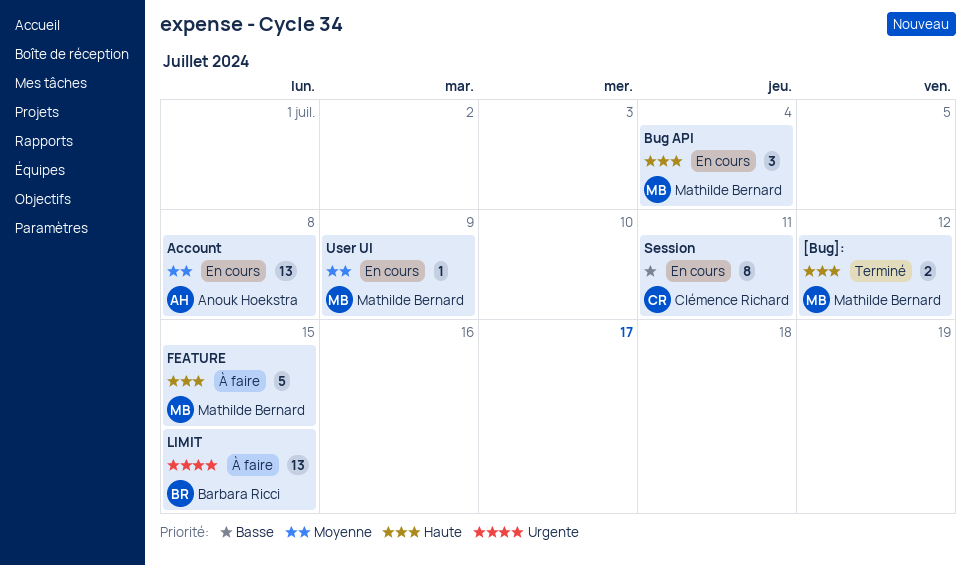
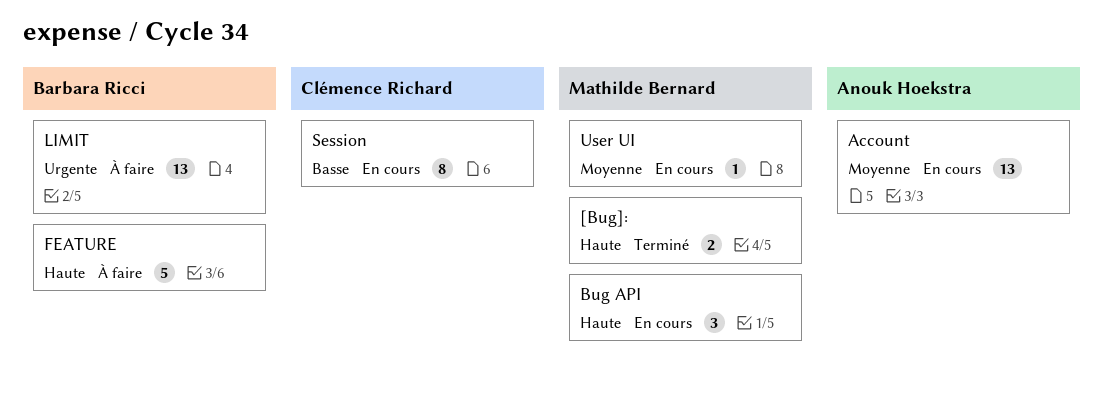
FEATURE, owner: Mathilde Bernard -> Barbara Ricci

